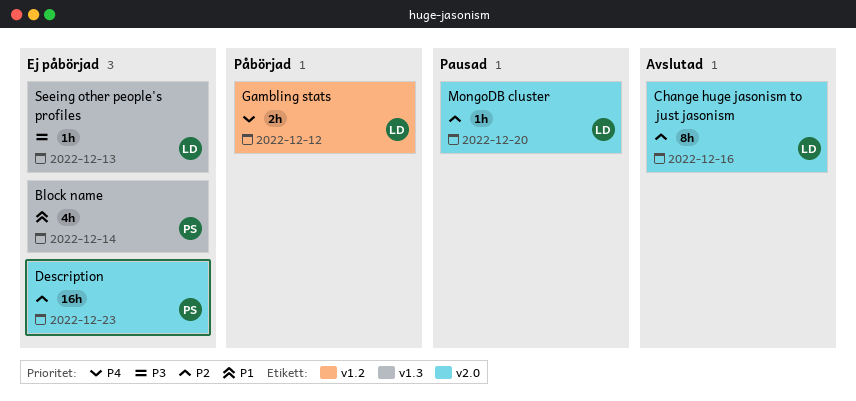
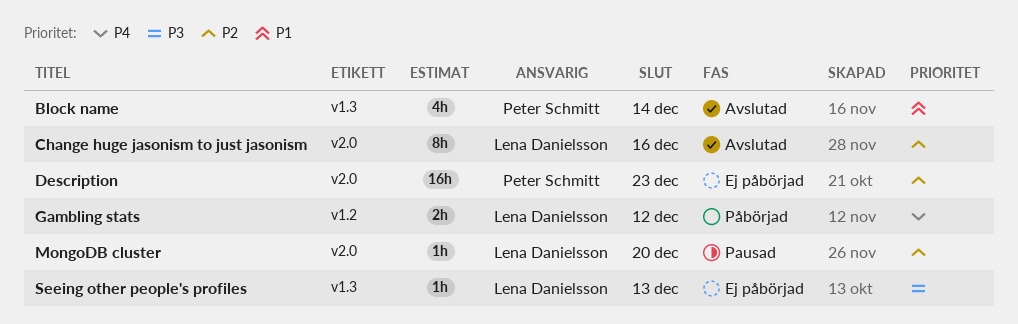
Block name, status: Ej påbörjad -> Avslutad

